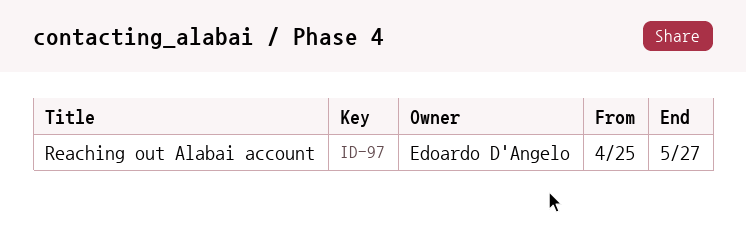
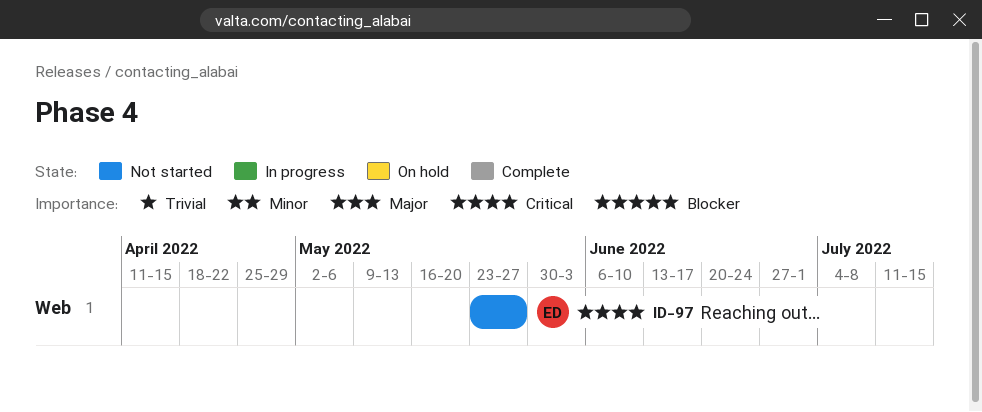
ID-97, start: Apr 25 -> May 23

